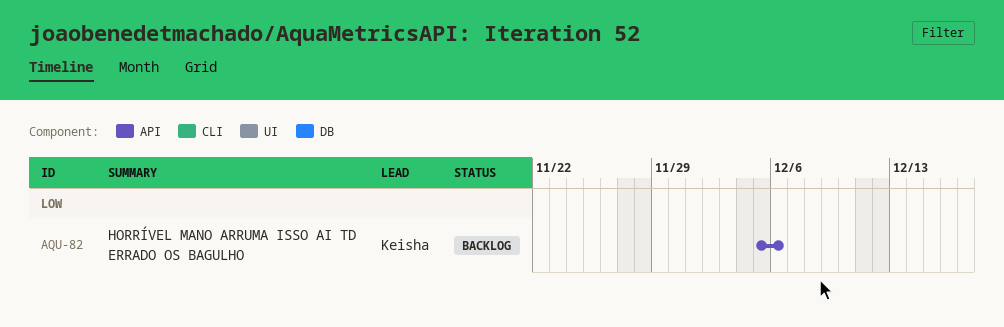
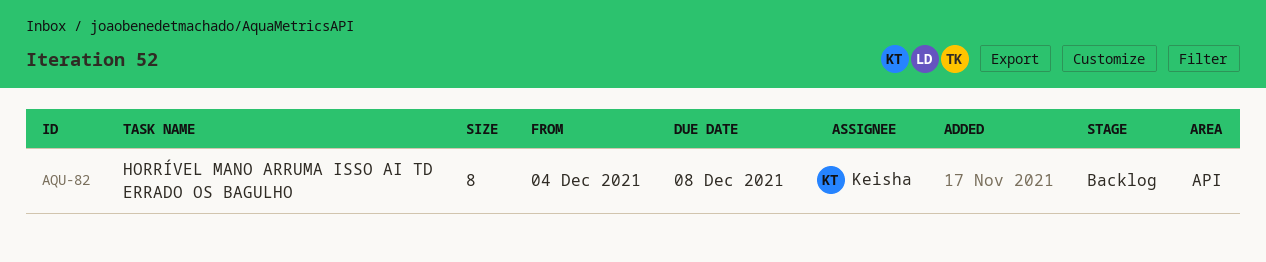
AQU-82, start: Dec 5 -> Dec 4
AQU-82, due: Dec 6 -> Dec 8

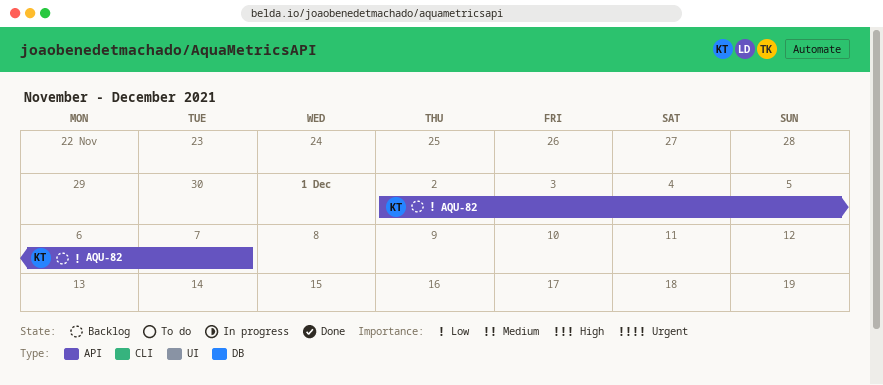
AQU-82, start: Dec 4 -> Dec 2
AQU-82, due: Dec 8 -> Dec 7

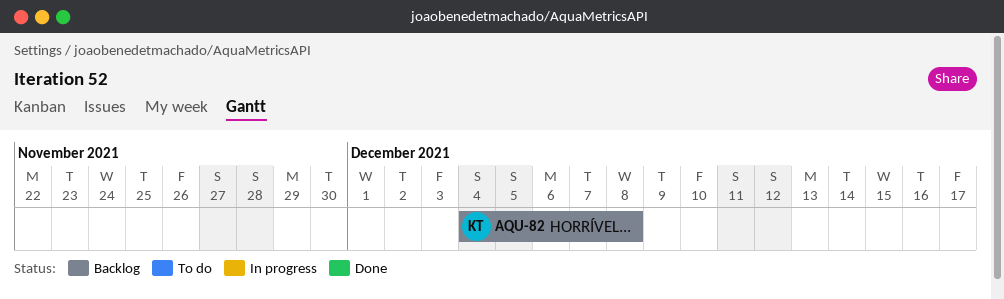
AQU-82, start: Dec 2 -> Dec 4
AQU-82, due: Dec 7 -> Dec 8

